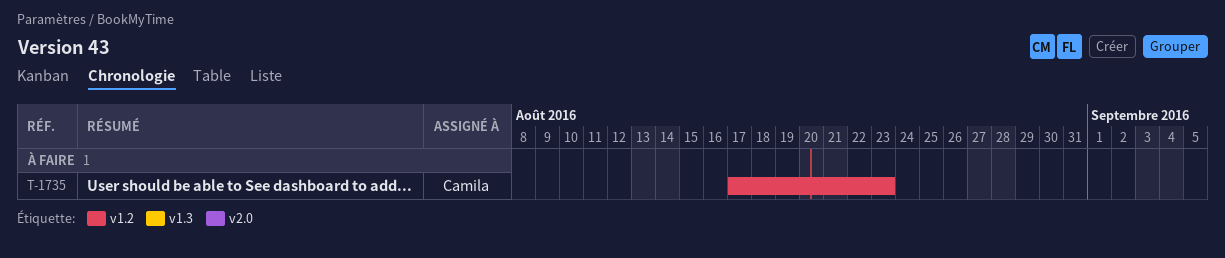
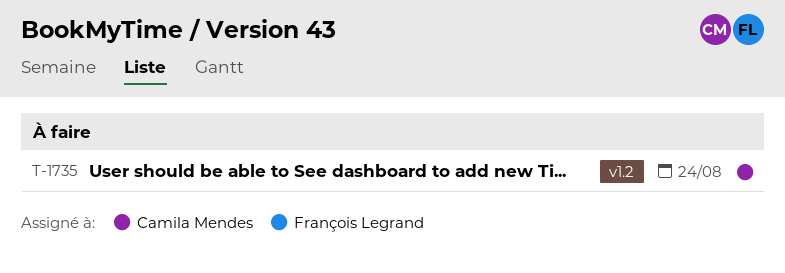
T-1735, due: Aug 23 -> Aug 24

